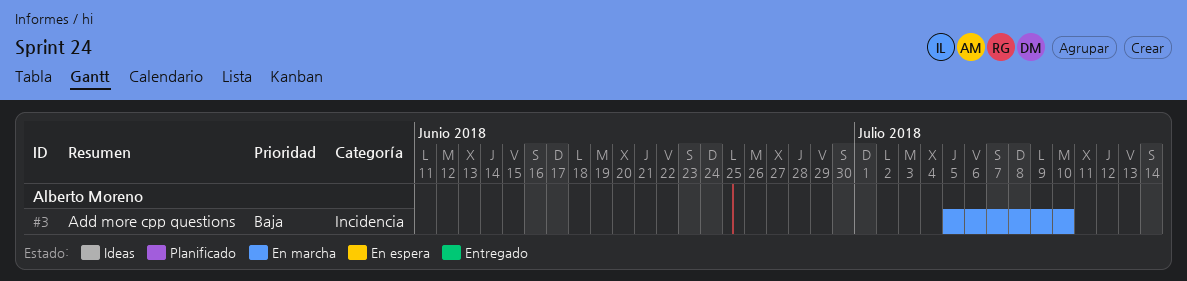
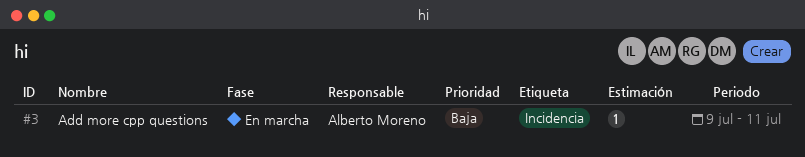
#3, start: Jul 5 -> Jul 9
#3, due: Jul 10 -> Jul 11

